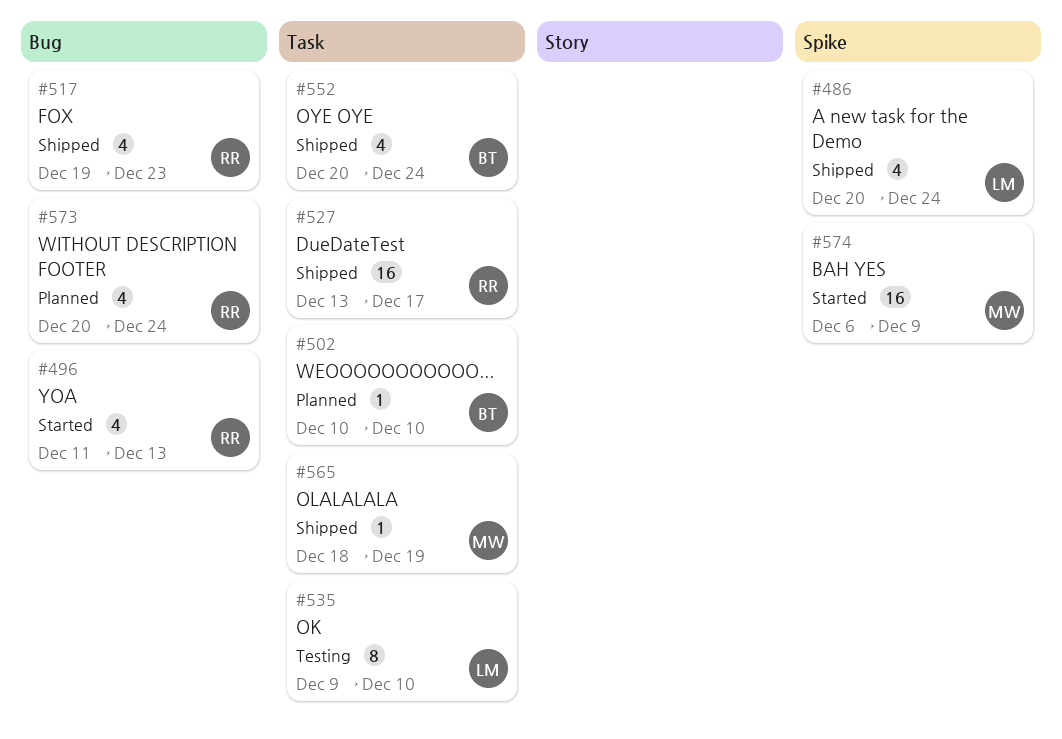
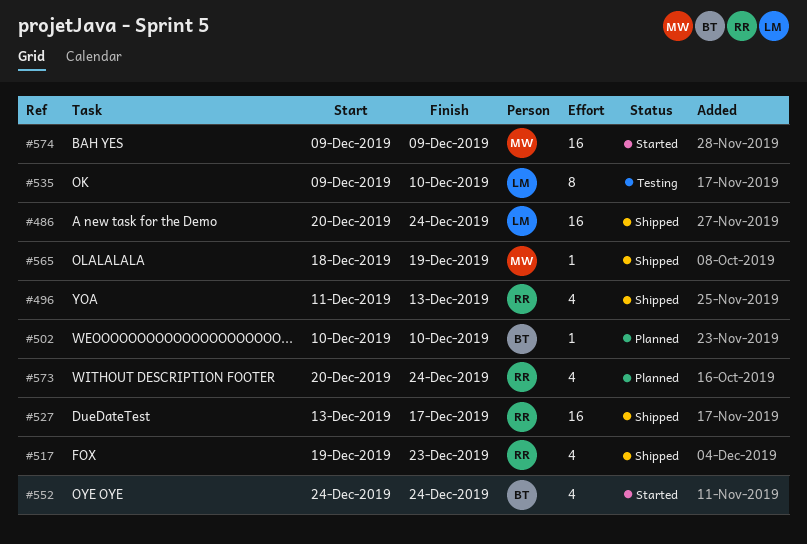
#486, estimate: 4 -> 16
#496, status: Started -> Shipped
#552, status: Shipped -> Started
#552, start: Dec 20 -> Dec 24
#574, start: Dec 6 -> Dec 9

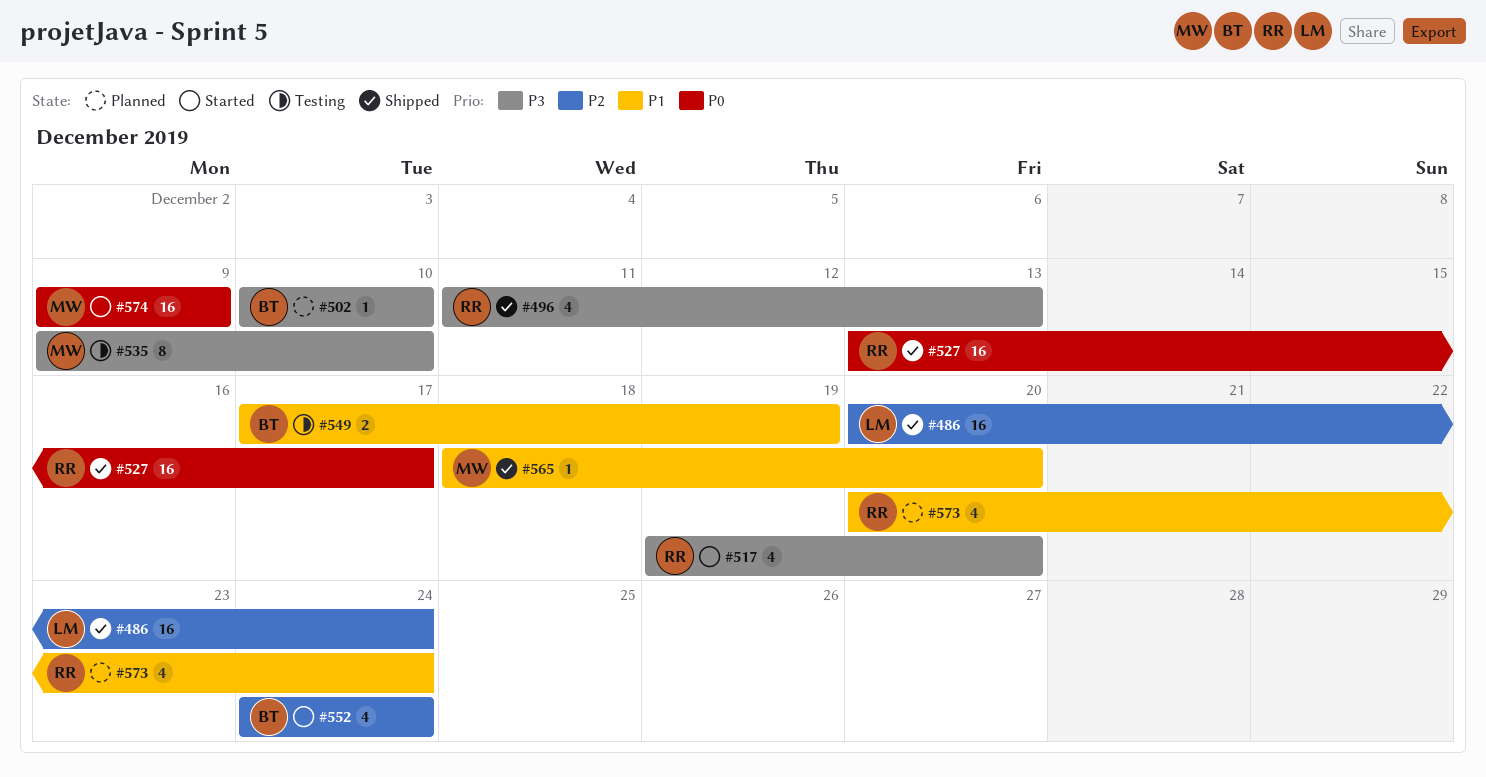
#517, status: Shipped -> Started
#517, due: Dec 23 -> Dec 20
#535, owner: LM -> MW
#549: none -> present
#565, due: Dec 19 -> Dec 20

